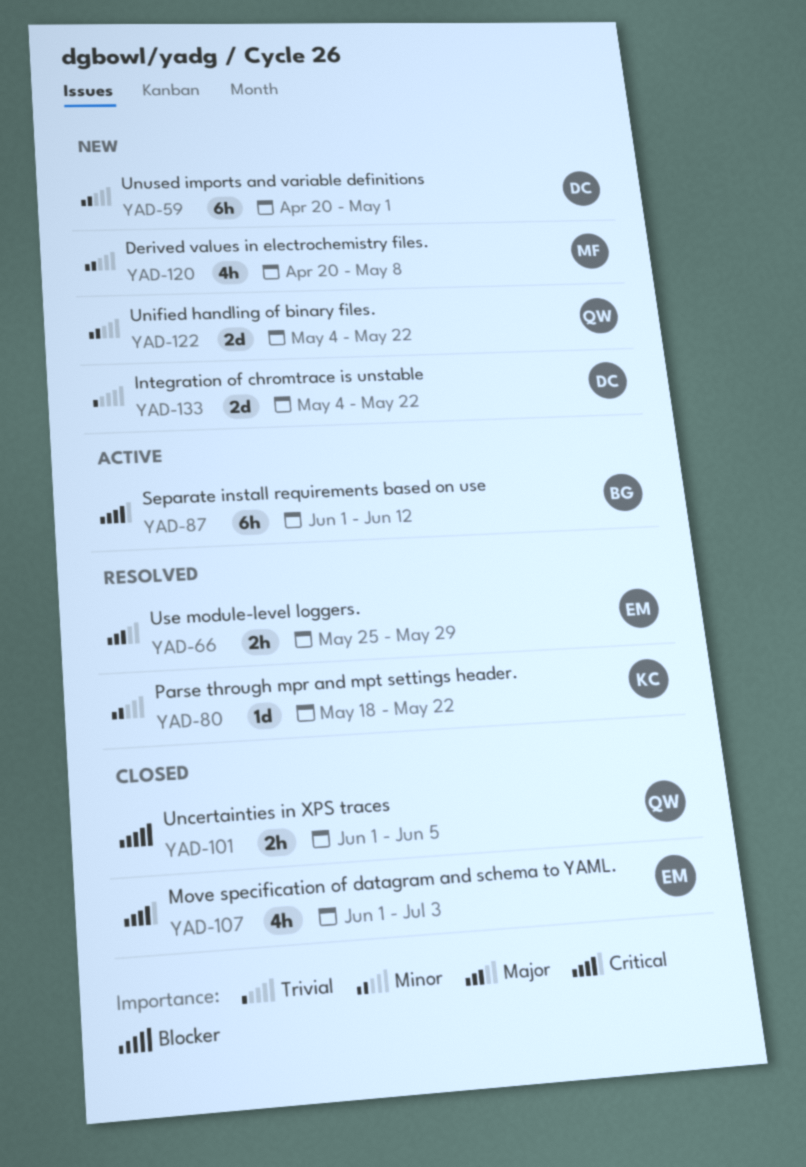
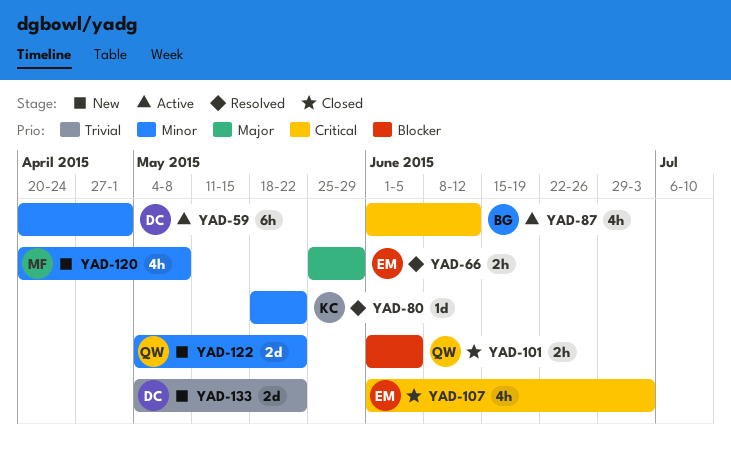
YAD-59, status: New -> Active
YAD-87, estimate: 6h -> 4h

